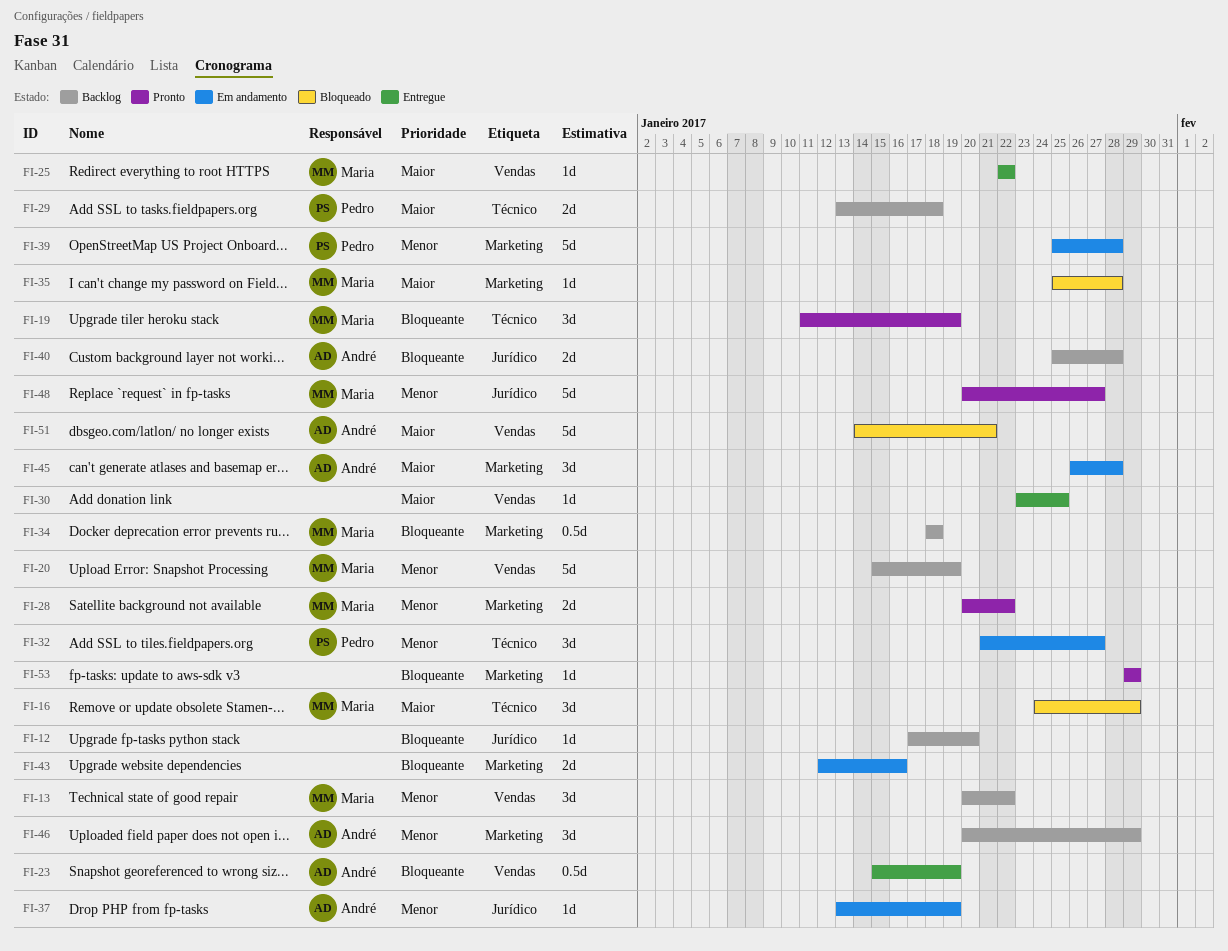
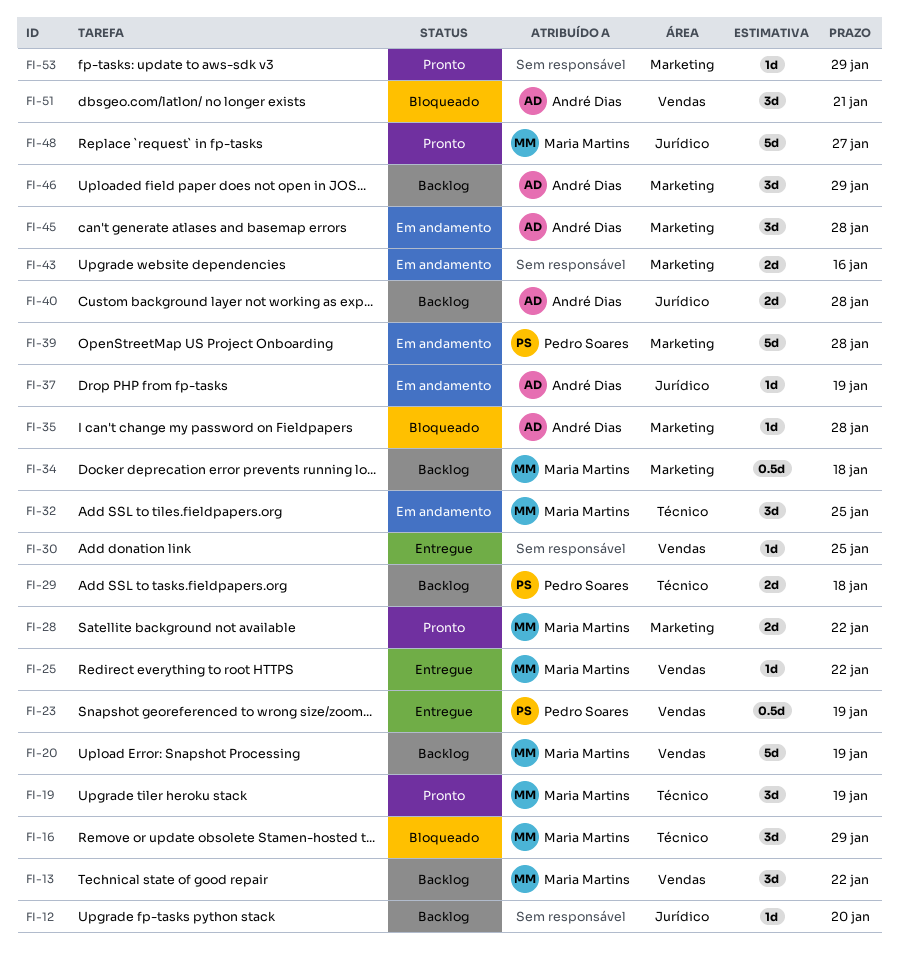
FI-23, owner: André Dias -> Pedro Soares
FI-32, owner: Pedro Soares -> Maria Martins
FI-32, due: Jan 27 -> Jan 25
FI-35, owner: Maria Martins -> André Dias
FI-51, estimate: 5d -> 3d

